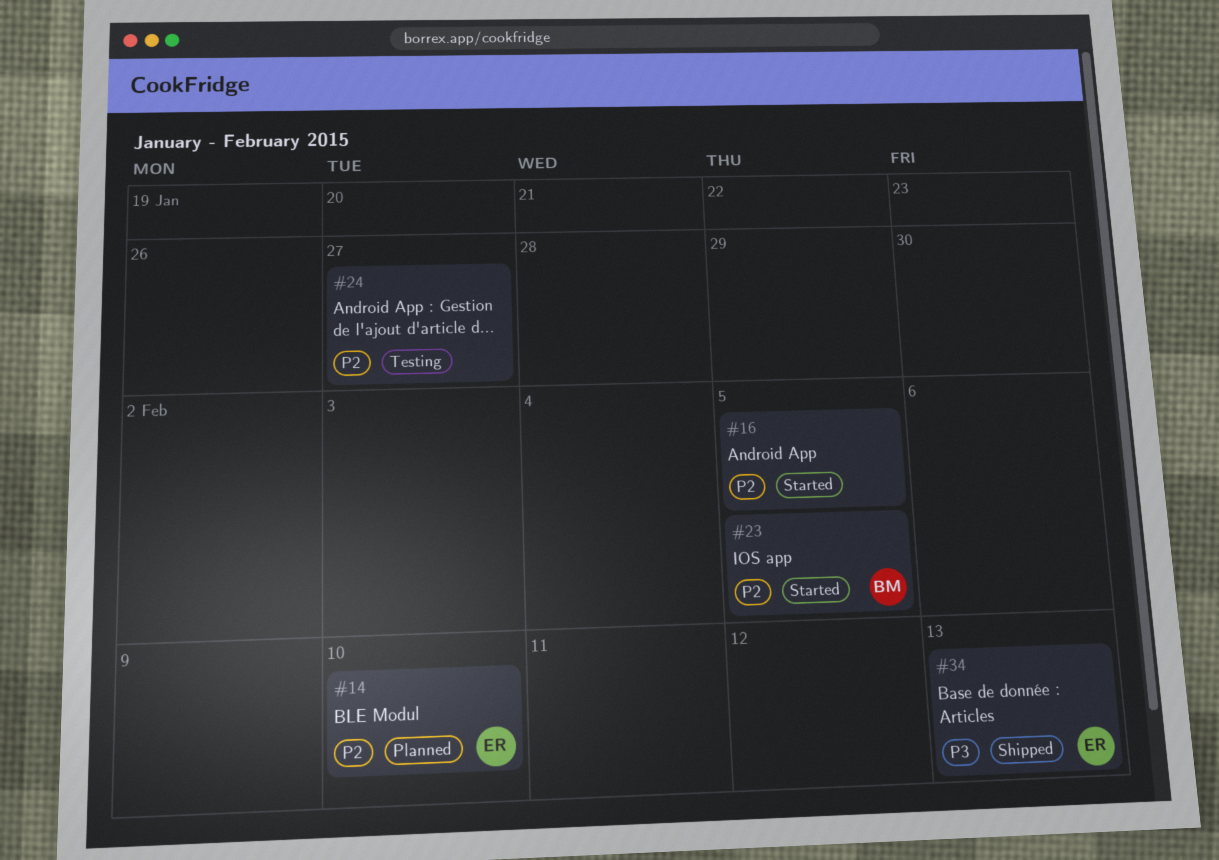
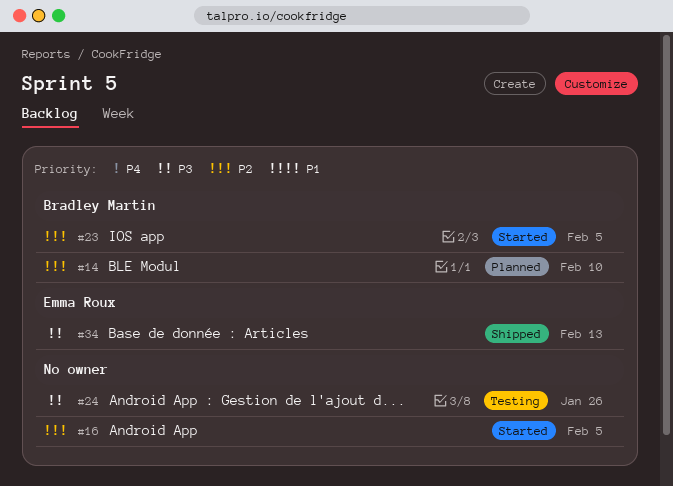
#14, owner: Emma Roux -> Bradley Martin
#24, priority: P2 -> P3
#24, due: Jan 27 -> Jan 26

